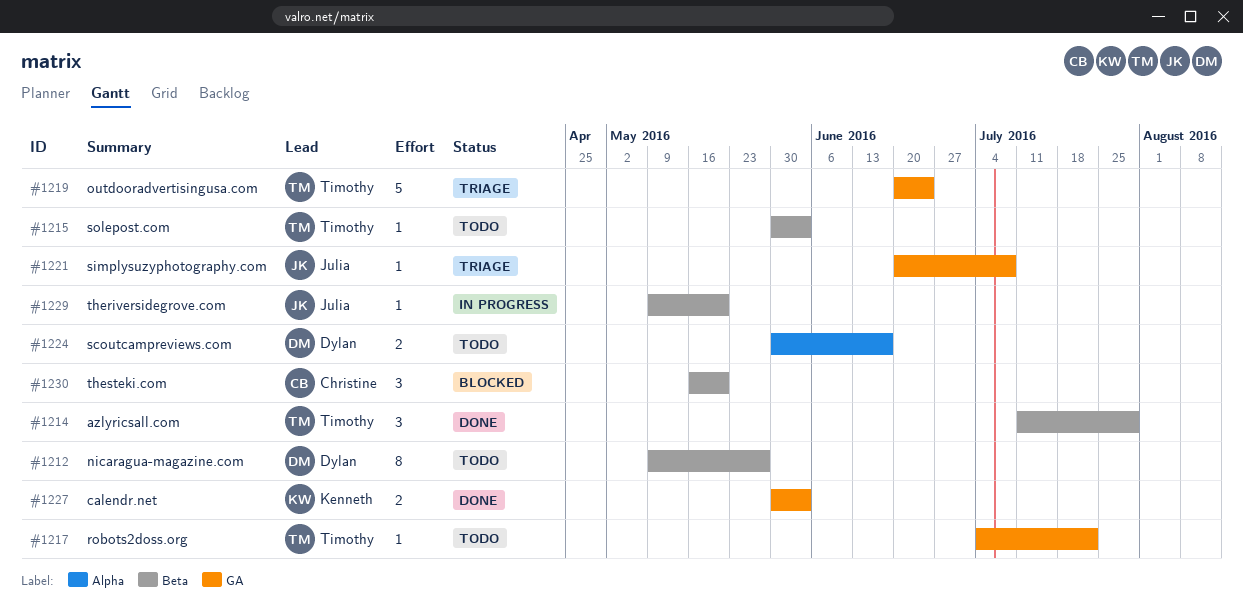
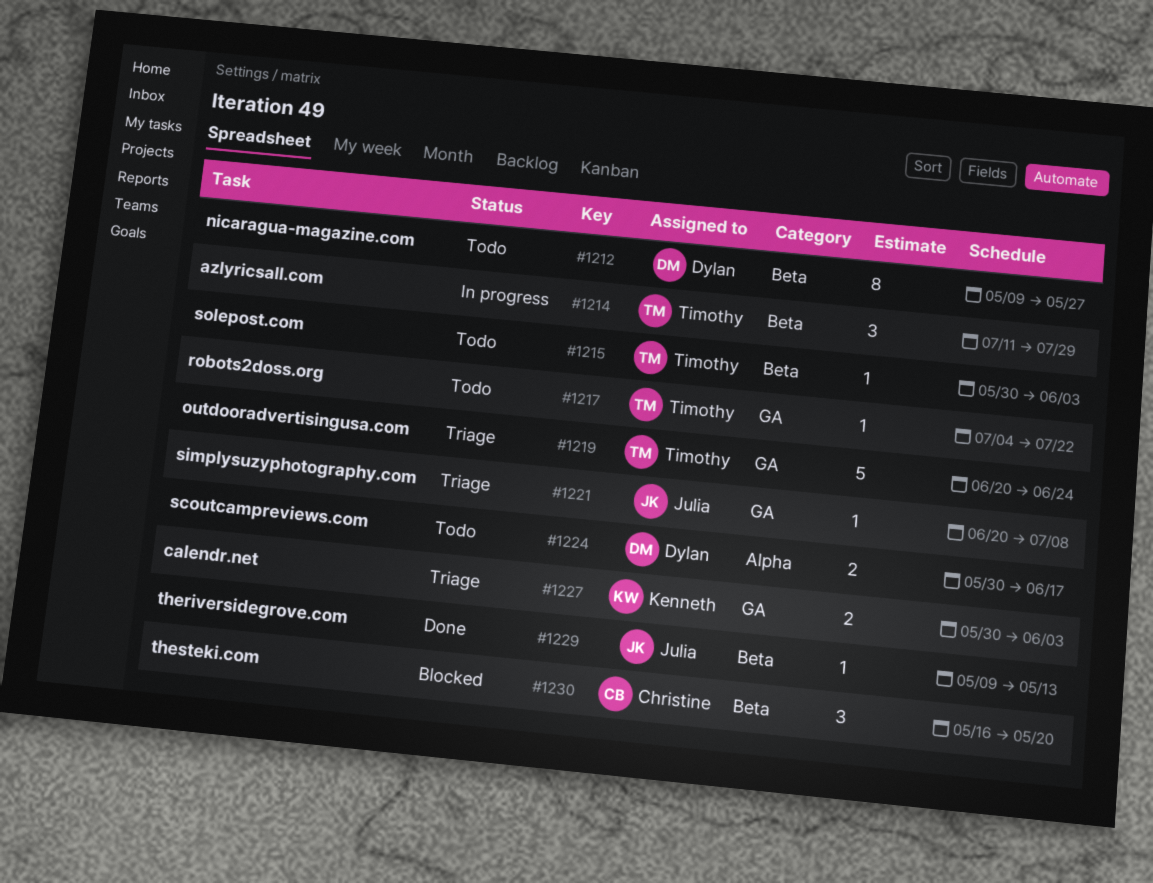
#1214, status: Done -> In progress
#1227, status: Done -> Triage
#1229, status: In progress -> Done
#1229, due: May 20 -> May 13

